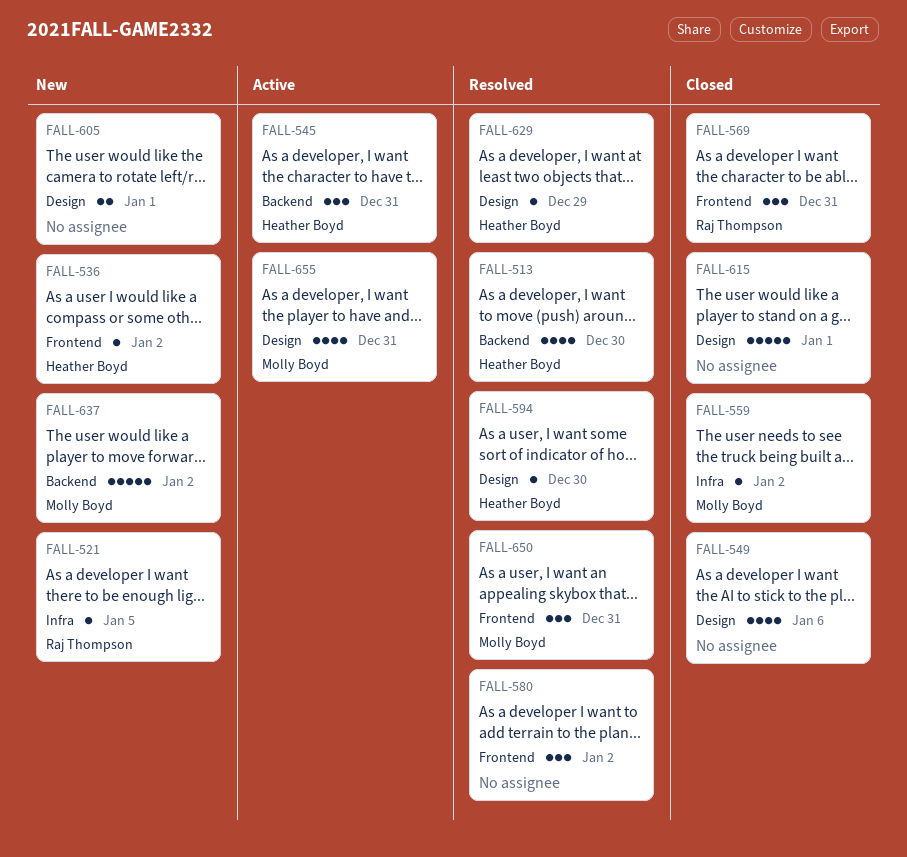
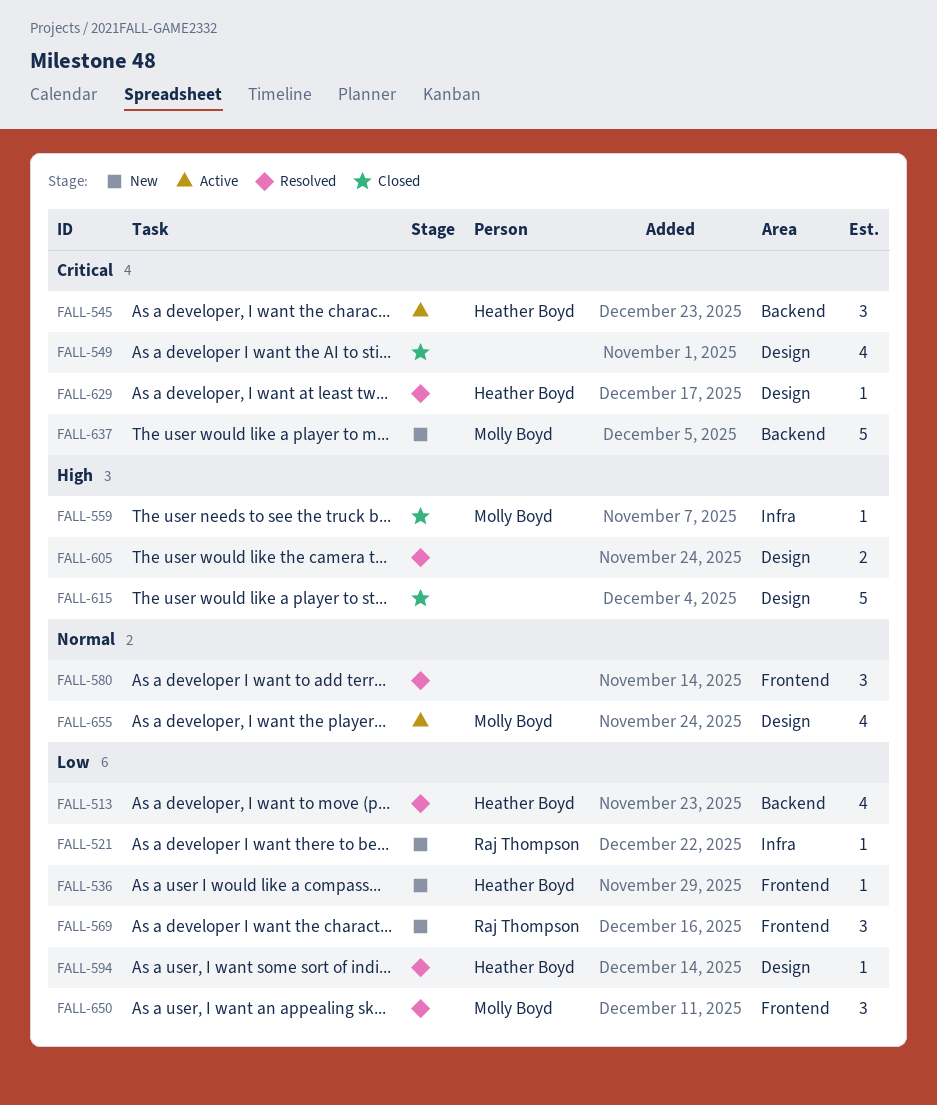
FALL-569, status: Closed -> New
FALL-605, status: New -> Resolved

